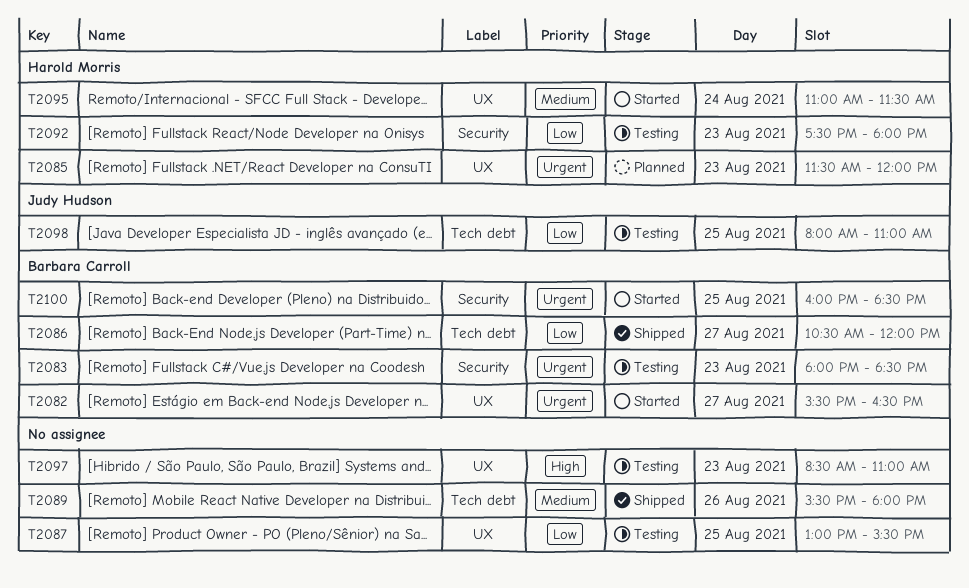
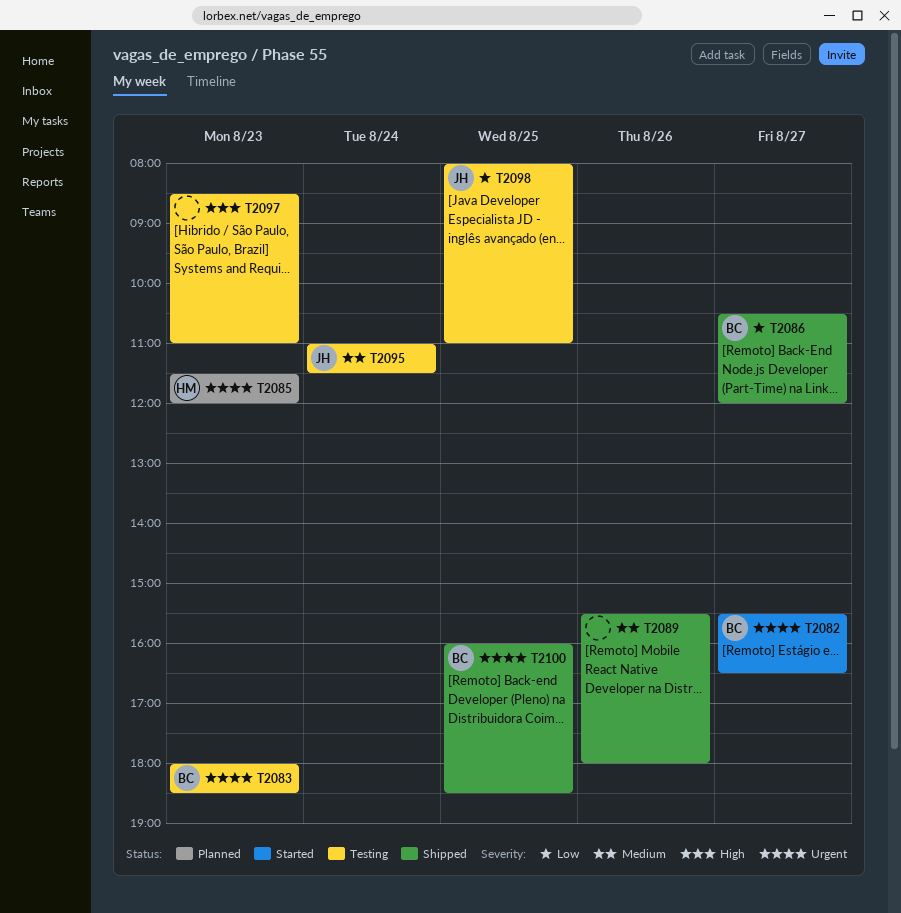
T2087: present -> none
T2092: present -> none
T2095, status: Started -> Testing
T2095, owner: Harold Morris -> Judy Hudson
T2100, status: Started -> Shipped

